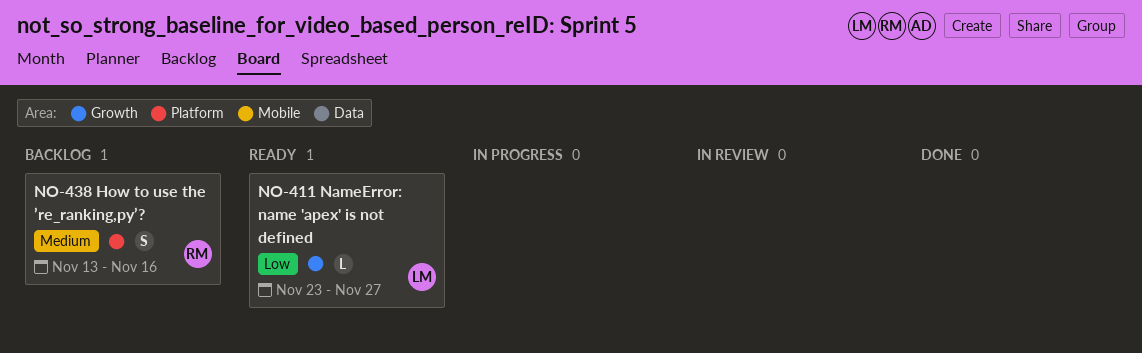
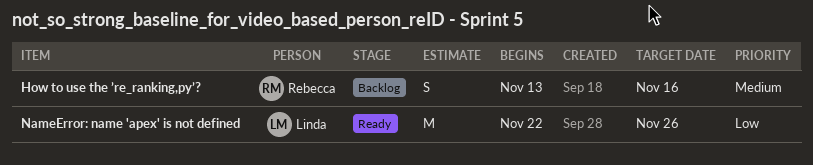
NameError: name 'apex' is not defined, estimate: L -> M
NameError: name 'apex' is not defined, start: Nov 23 -> Nov 22
NameError: name 'apex' is not defined, due: Nov 27 -> Nov 26

